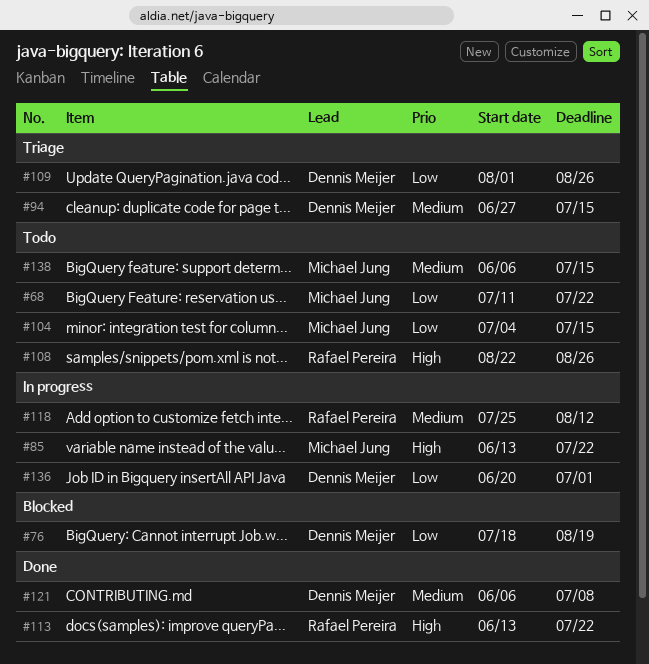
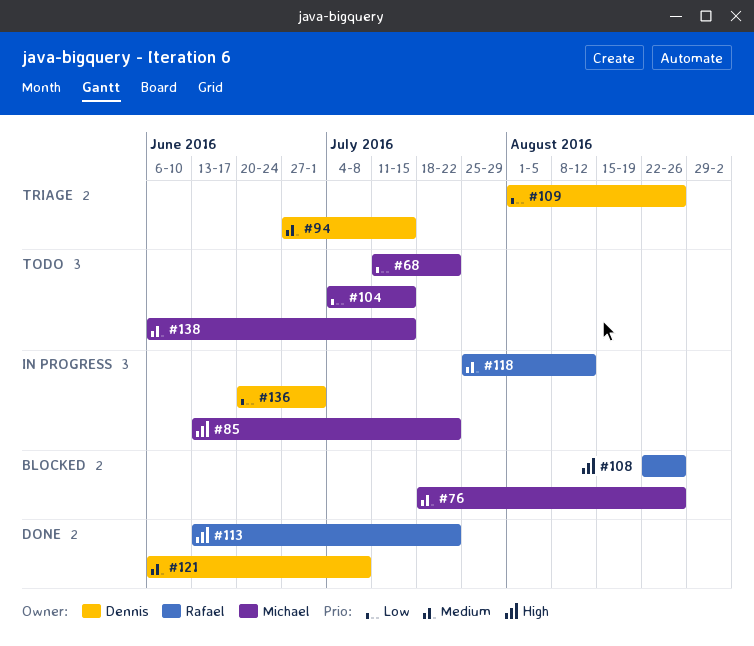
#76, owner: Dennis Meijer -> Michael Jung
#76, priority: Low -> Medium
#76, due: Aug 19 -> Aug 26
#108, status: Todo -> Blocked

